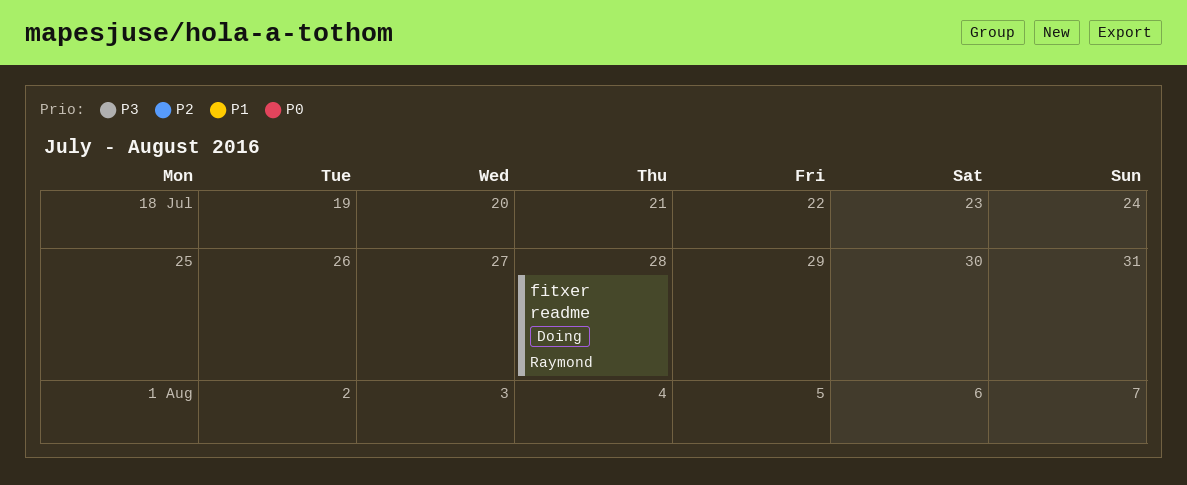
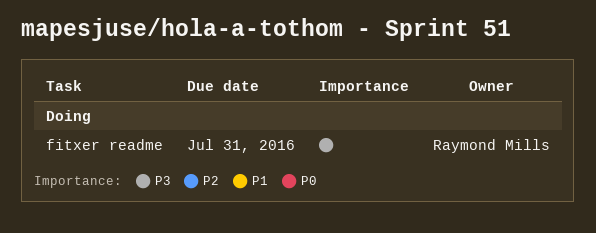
fitxer readme, due: Jul 28 -> Jul 31

